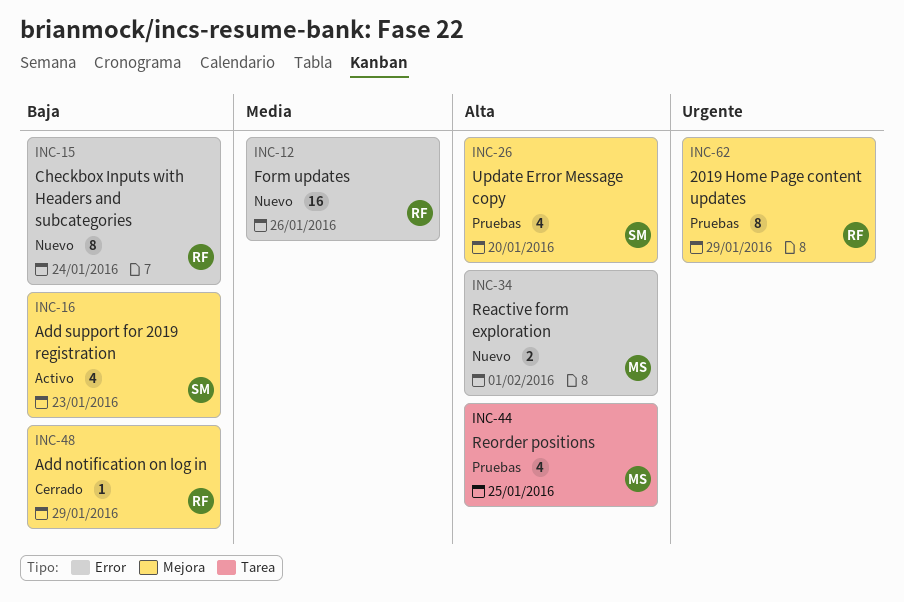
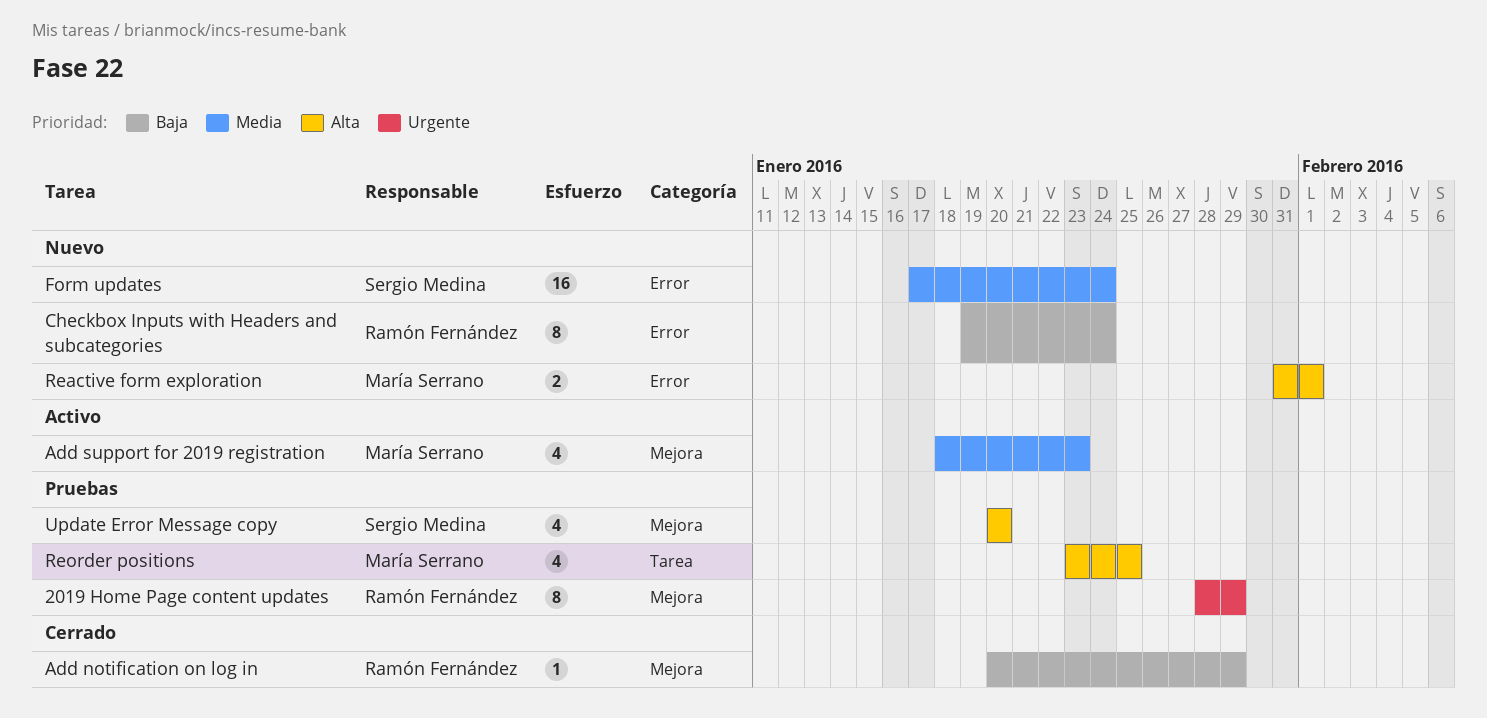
Add support for 2019 registration, owner: Sergio Medina -> María Serrano
Add support for 2019 registration, priority: Baja -> Media
Form updates, owner: Ramón Fernández -> Sergio Medina
Form updates, due: Jan 26 -> Jan 24

